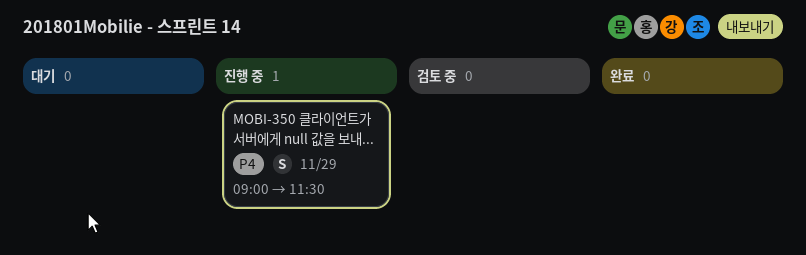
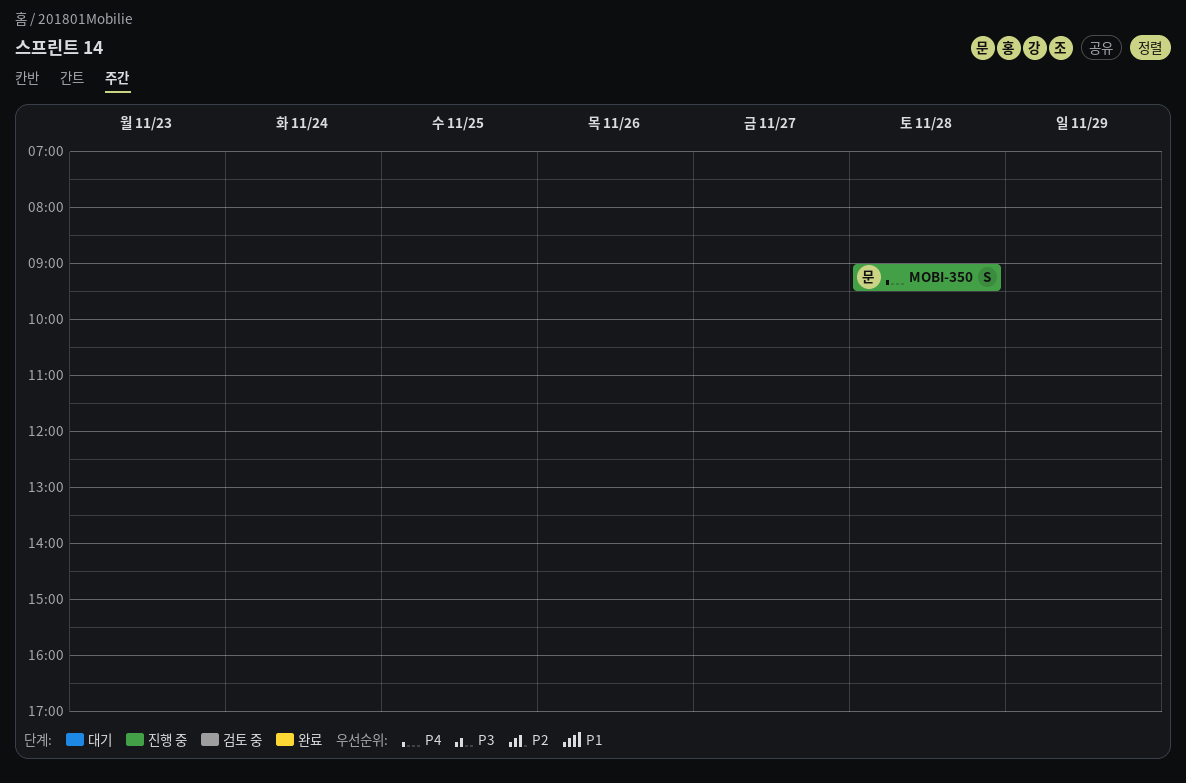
MOBI-350, day: Nov 29 -> Nov 28
MOBI-350, ends: 11:30 -> 09:30

